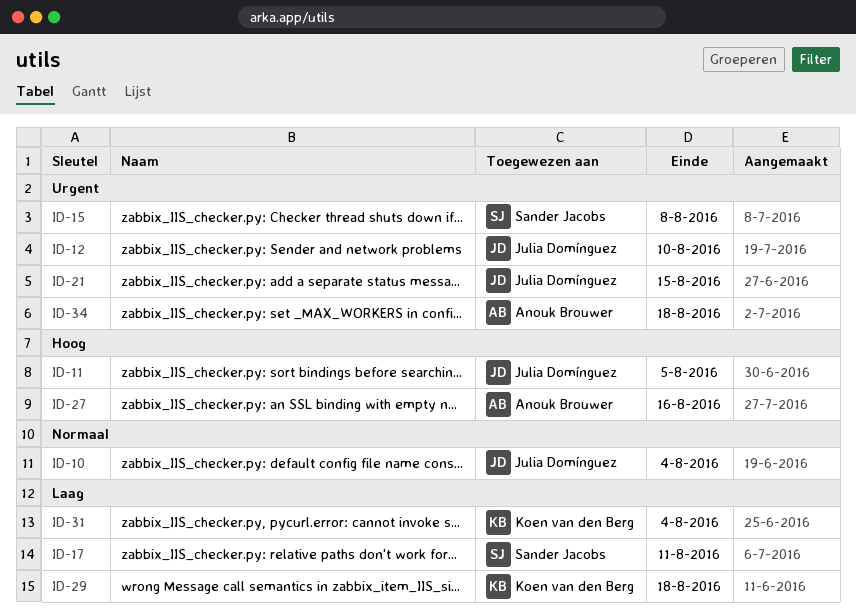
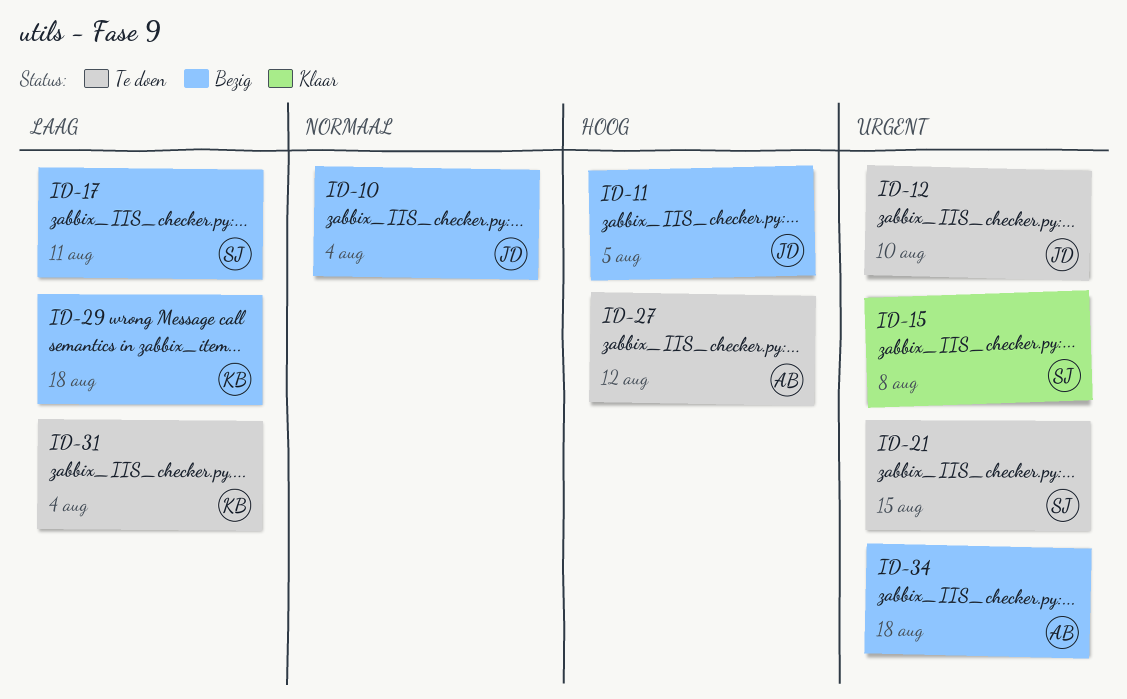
ID-21, owner: Julia Domínguez -> Sander Jacobs
ID-27, due: Aug 16 -> Aug 12

